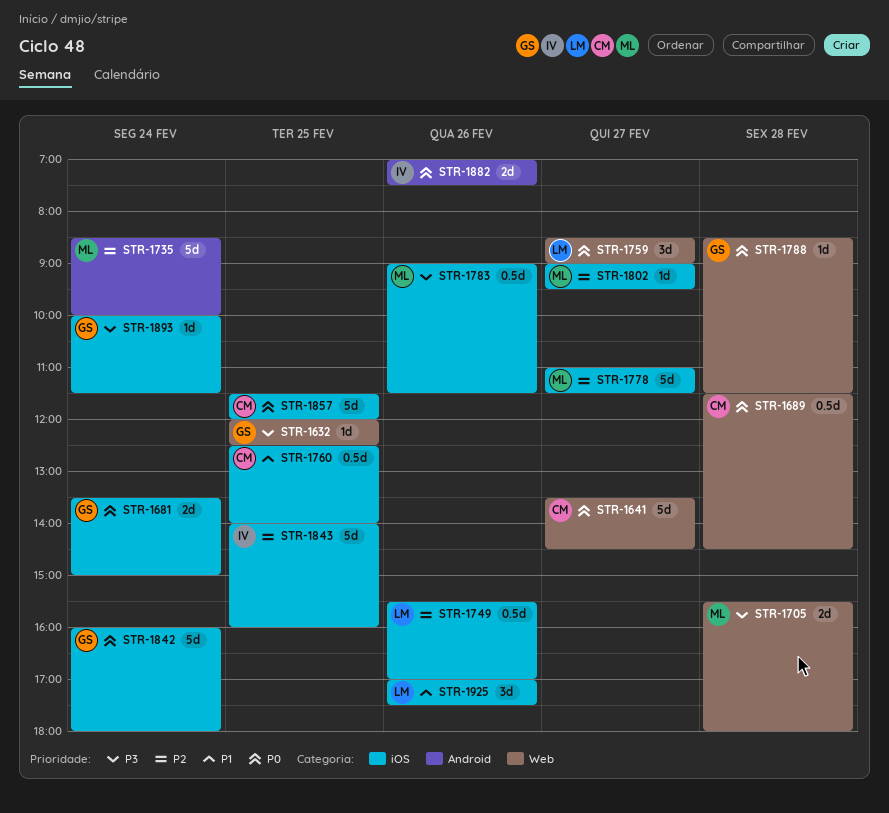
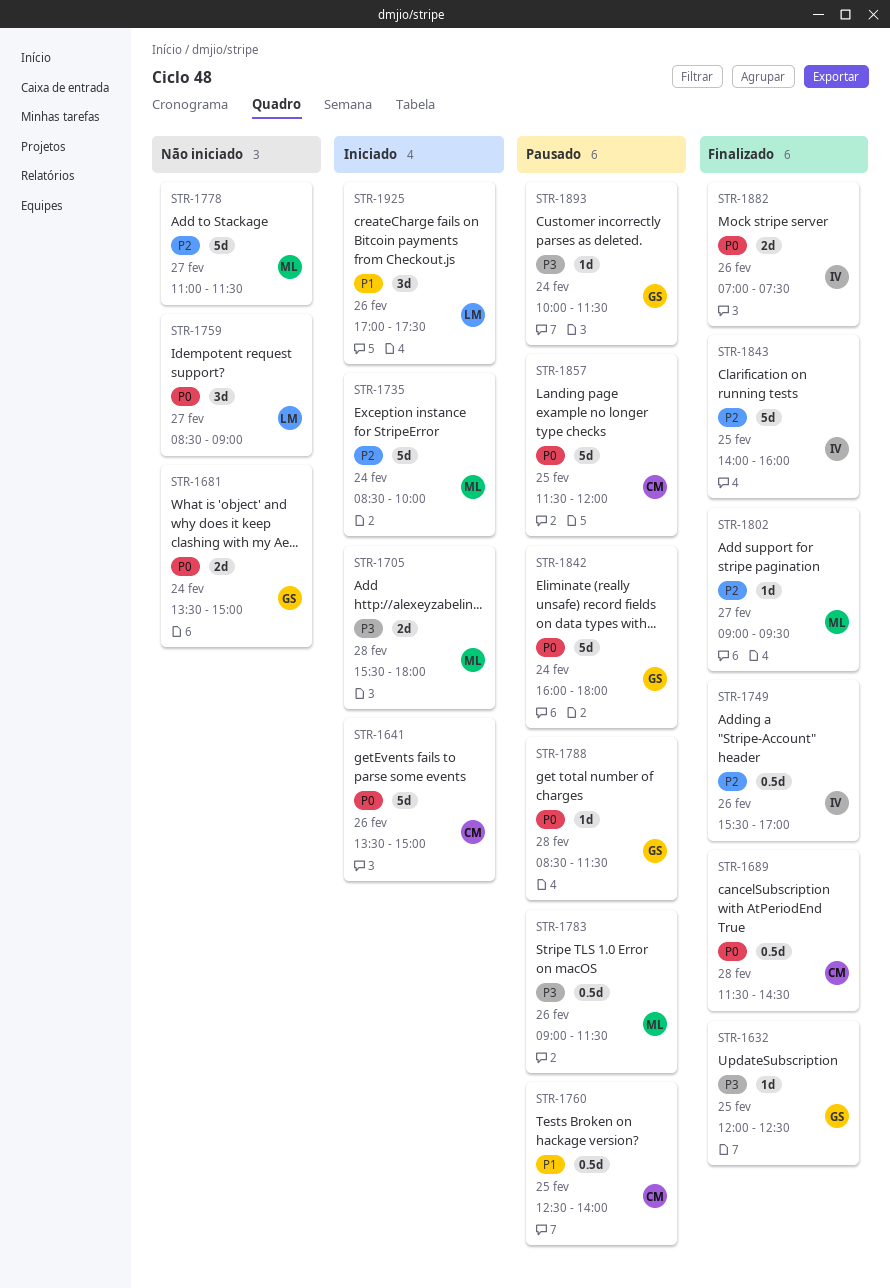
STR-1641, day: Feb 27 -> Feb 26
STR-1641, ends: 14:30 -> 15:00
STR-1749, owner: LM -> IV

